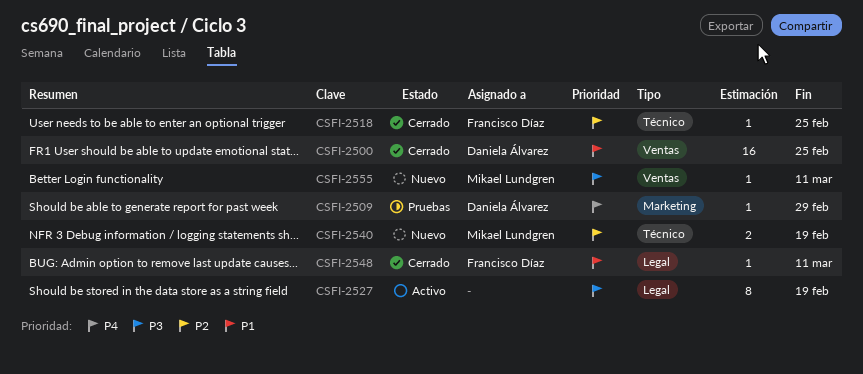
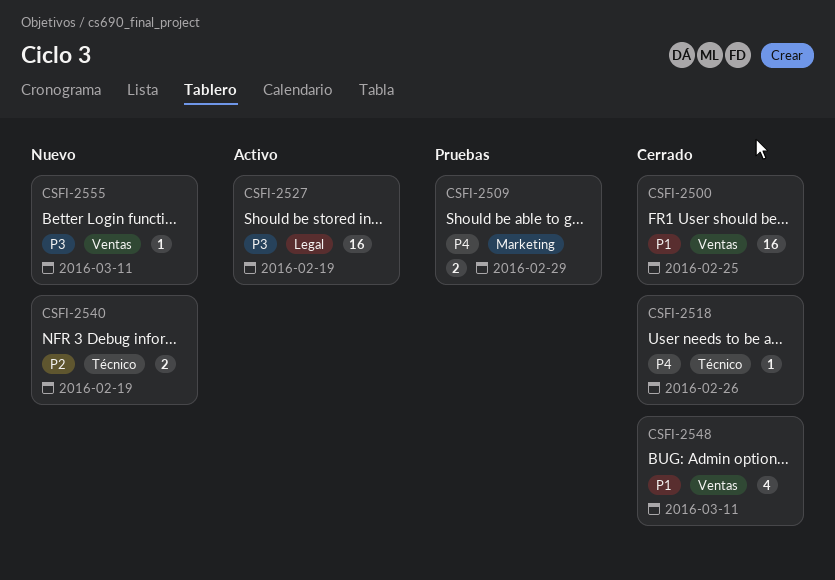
CSFI-2509, estimate: 1 -> 2
CSFI-2518, priority: P2 -> P4
CSFI-2518, due: Feb 25 -> Feb 26
CSFI-2527, estimate: 8 -> 16
CSFI-2548, label: Legal -> Ventas
CSFI-2548, estimate: 1 -> 4

